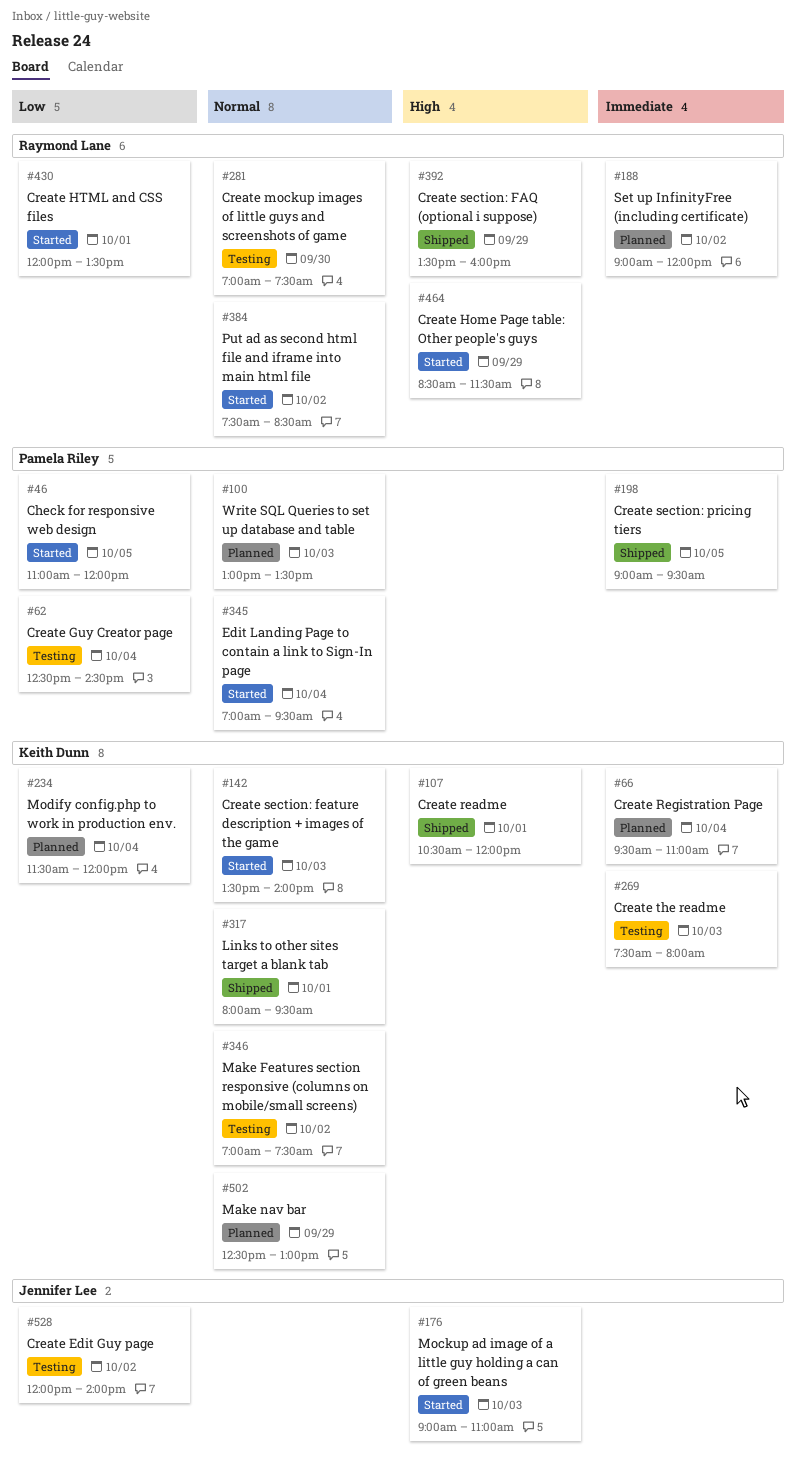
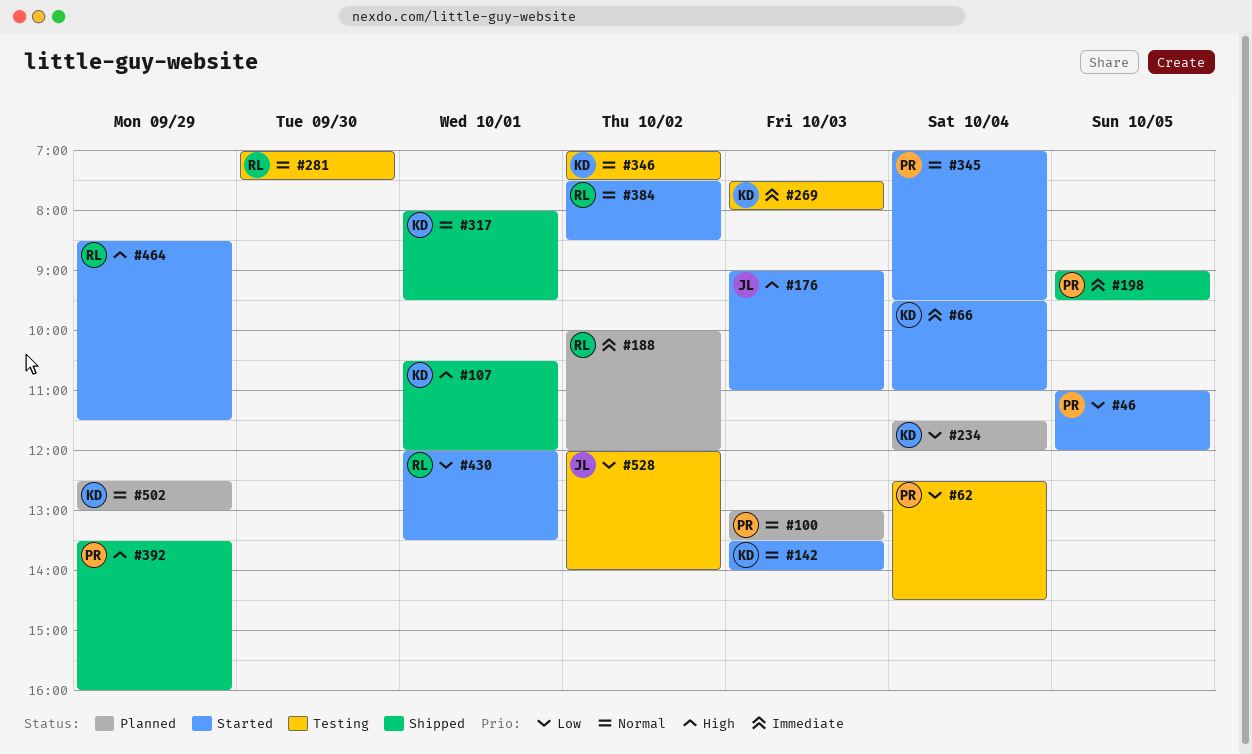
#66, status: Planned -> Started
#188, begins: 09:00 -> 10:00
#392, owner: Raymond Lane -> Pamela Riley

